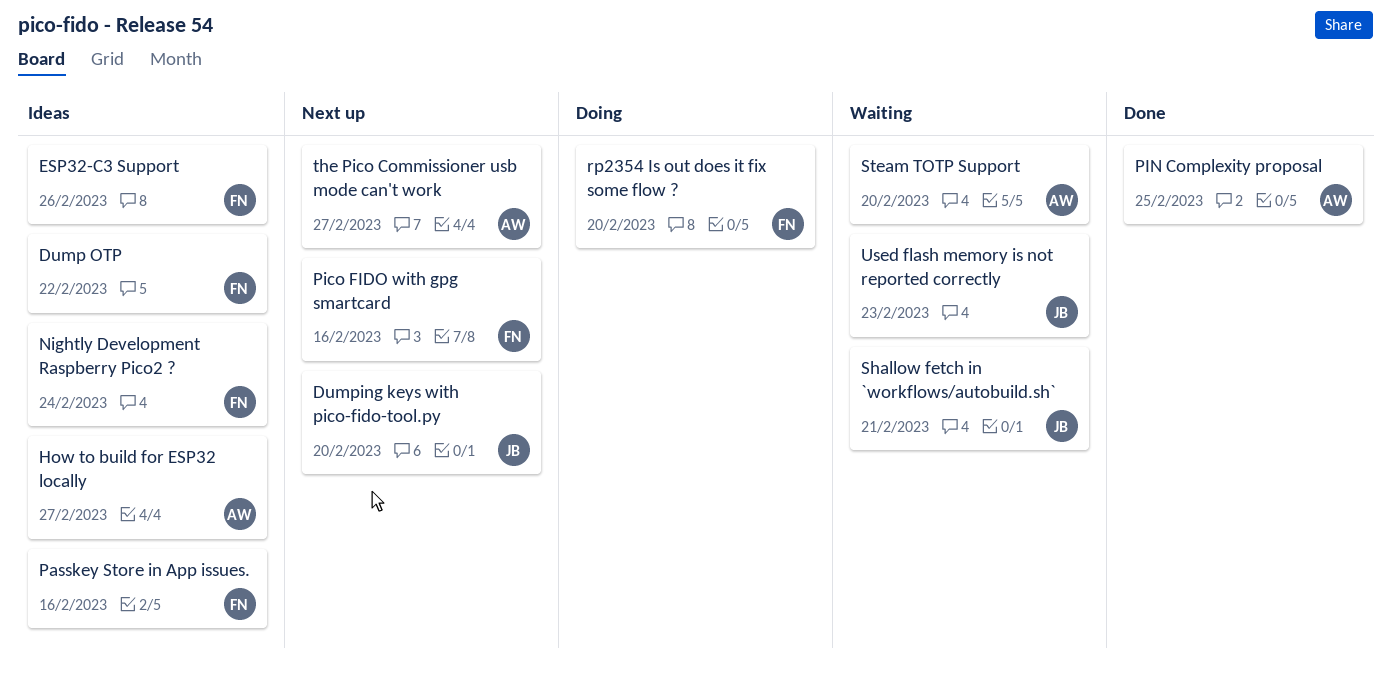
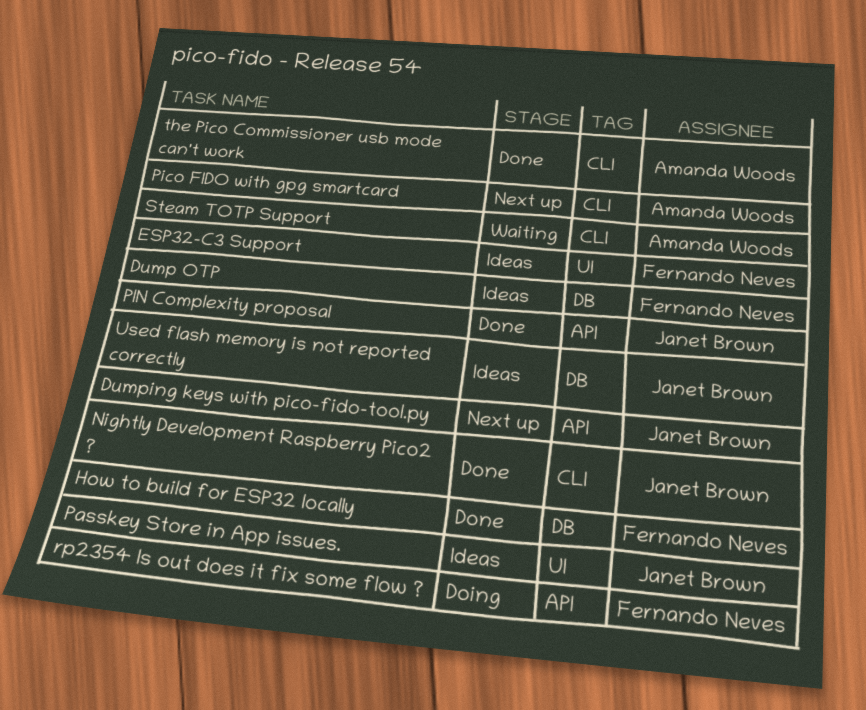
How to build for ESP32 locally, status: Ideas -> Done
How to build for ESP32 locally, owner: Amanda Woods -> Fernando Neves
Nightly Development Raspberry Pico2 ?, status: Ideas -> Done
Nightly Development Raspberry Pico2 ?, owner: Fernando Neves -> Janet Brown
Passkey Store in App issues., owner: Fernando Neves -> Janet Brown
Pico FIDO with gpg smartcard, owner: Fernando Neves -> Amanda Woods
PIN Complexity proposal, owner: Amanda Woods -> Janet Brown
Shallow fetch in `workflows/autobuild.sh`: present -> none
the Pico Commissioner usb mode can't work, status: Next up -> Done
Used flash memory is not reported correctly, status: Waiting -> Ideas

